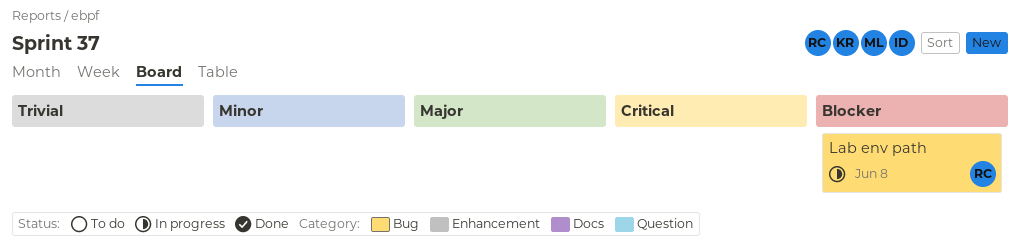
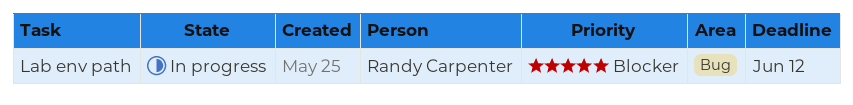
Lab env path, due: Jun 8 -> Jun 12

